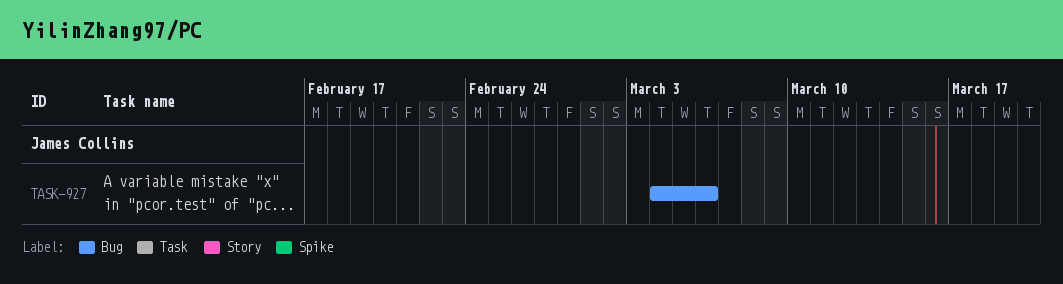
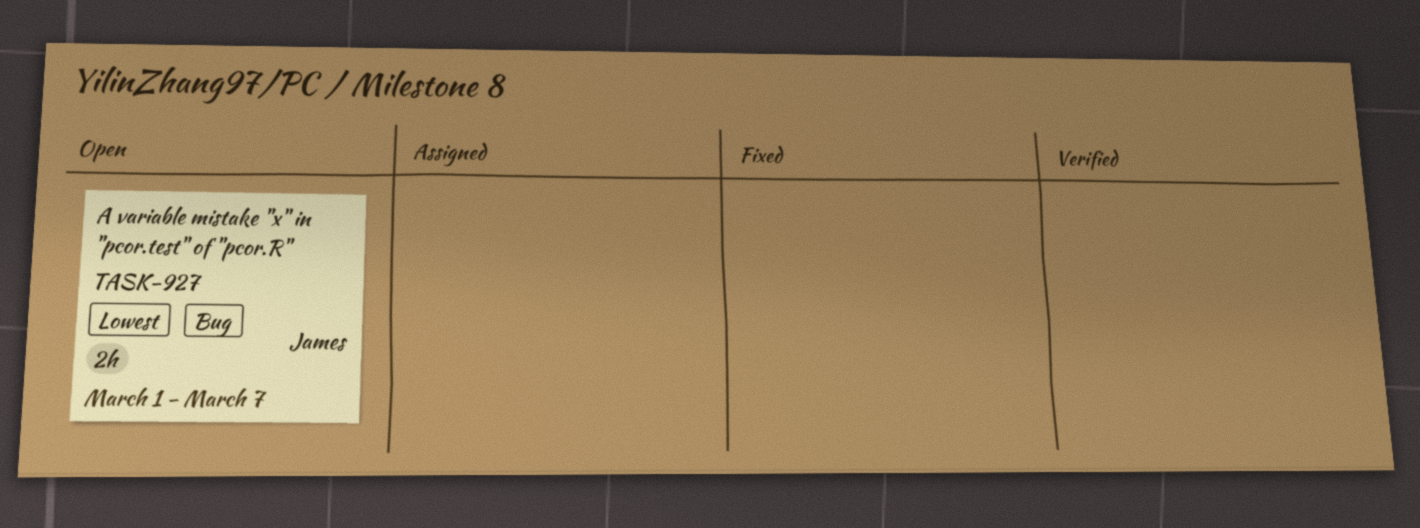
TASK-927, start: Mar 4 -> Mar 1
TASK-927, due: Mar 6 -> Mar 7

